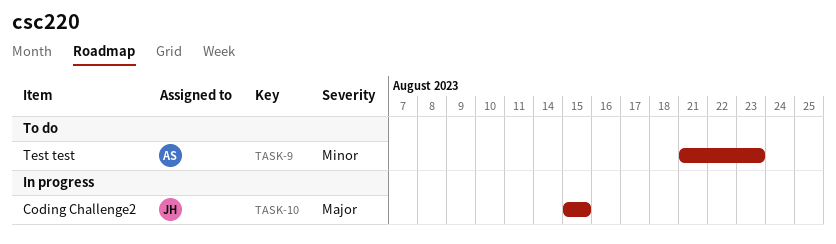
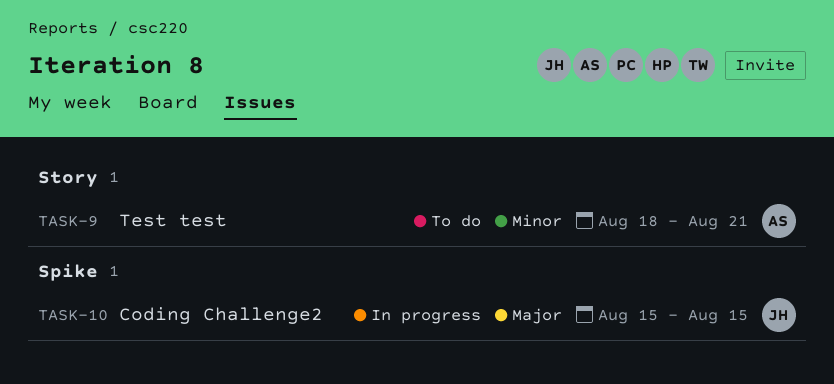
TASK-9, start: Aug 21 -> Aug 18
TASK-9, due: Aug 23 -> Aug 21

